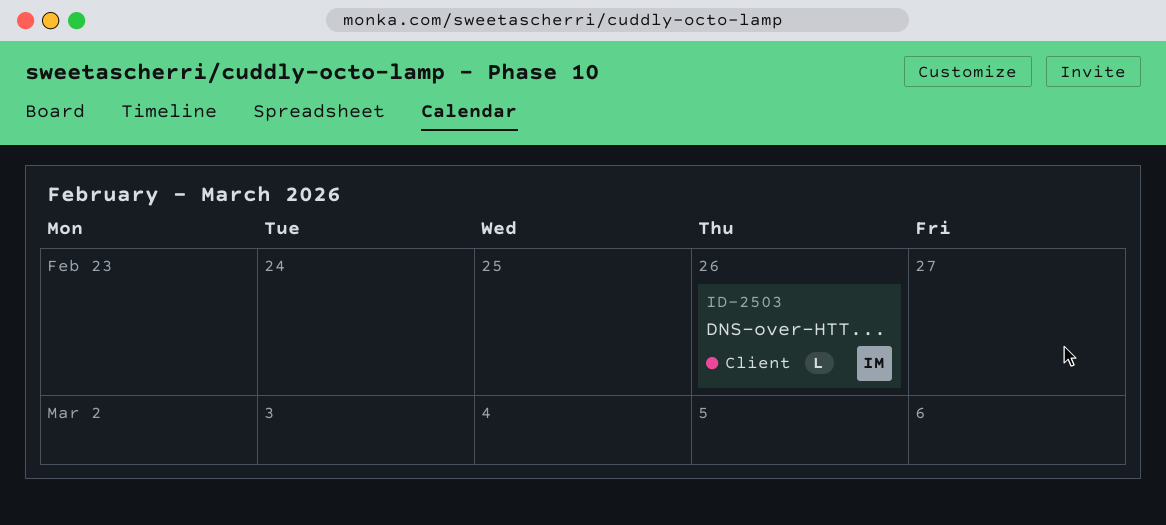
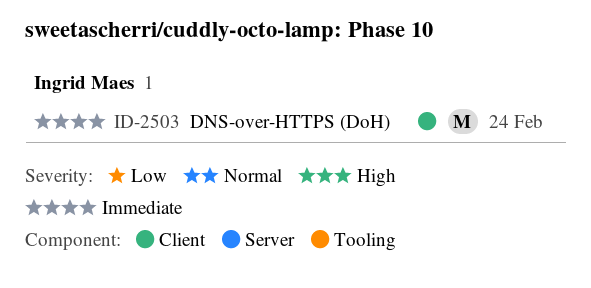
ID-2503, estimate: L -> M
ID-2503, due: Feb 26 -> Feb 24

